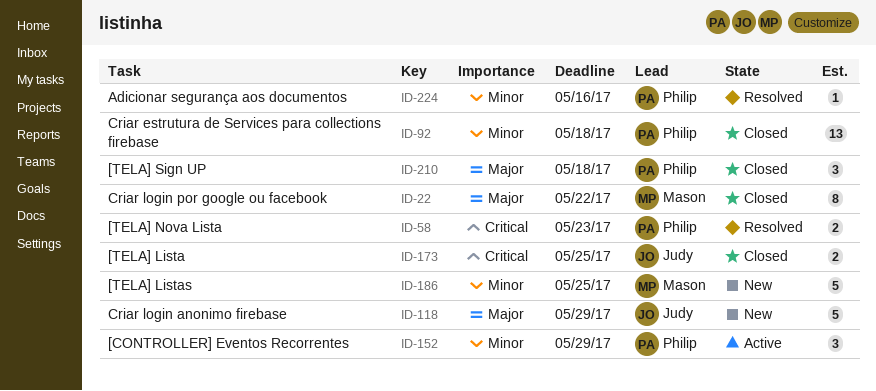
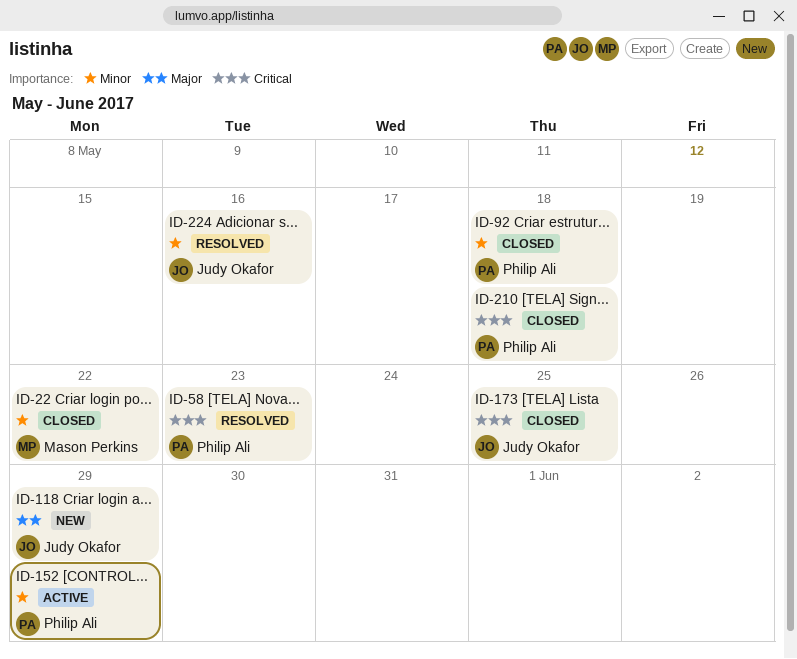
ID-22, priority: Major -> Minor
ID-186: present -> none
ID-210, priority: Major -> Critical
ID-224, owner: Philip Ali -> Judy Okafor

